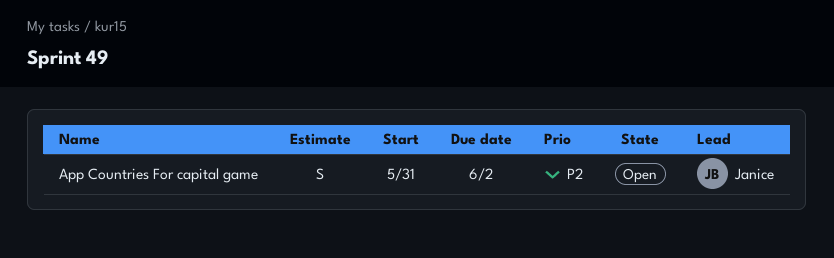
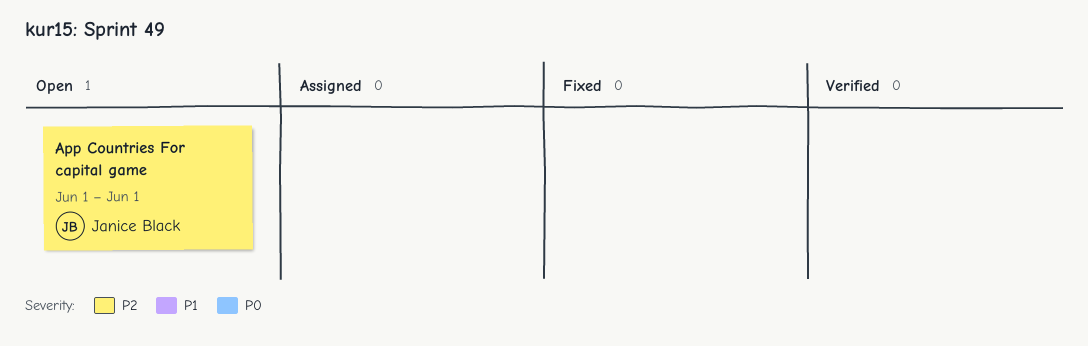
App Countries For capital game, start: May 31 -> Jun 1
App Countries For capital game, due: Jun 2 -> Jun 1

